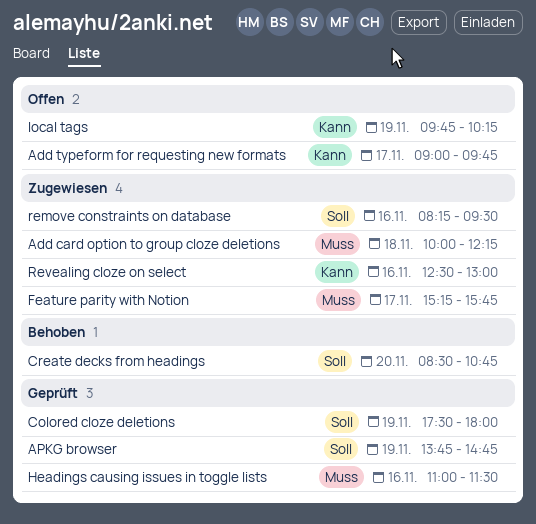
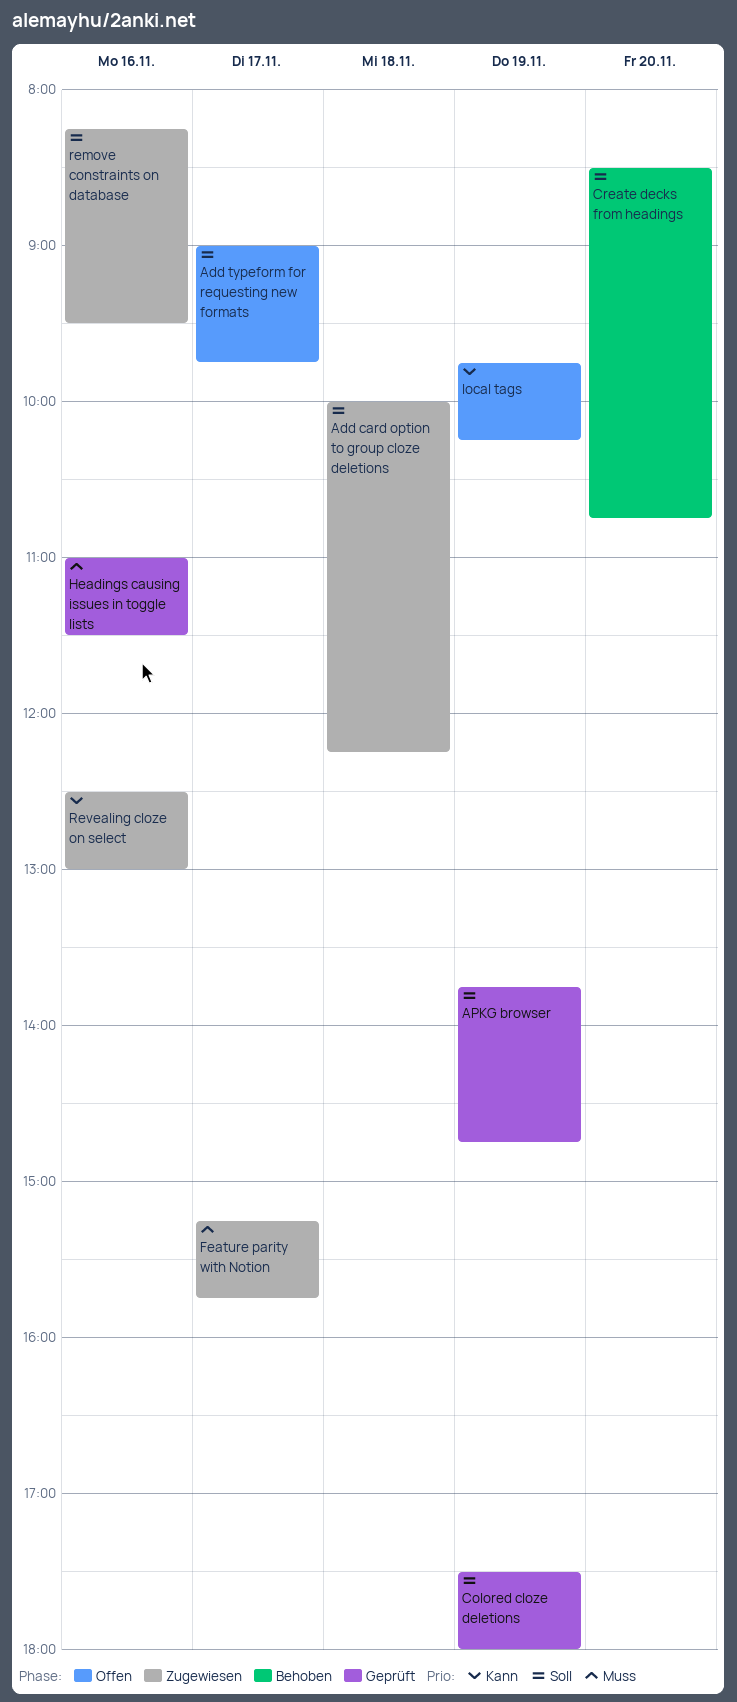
Add card option to group cloze deletions, priority: Muss -> Soll
Add typeform for requesting new formats, priority: Kann -> Soll

